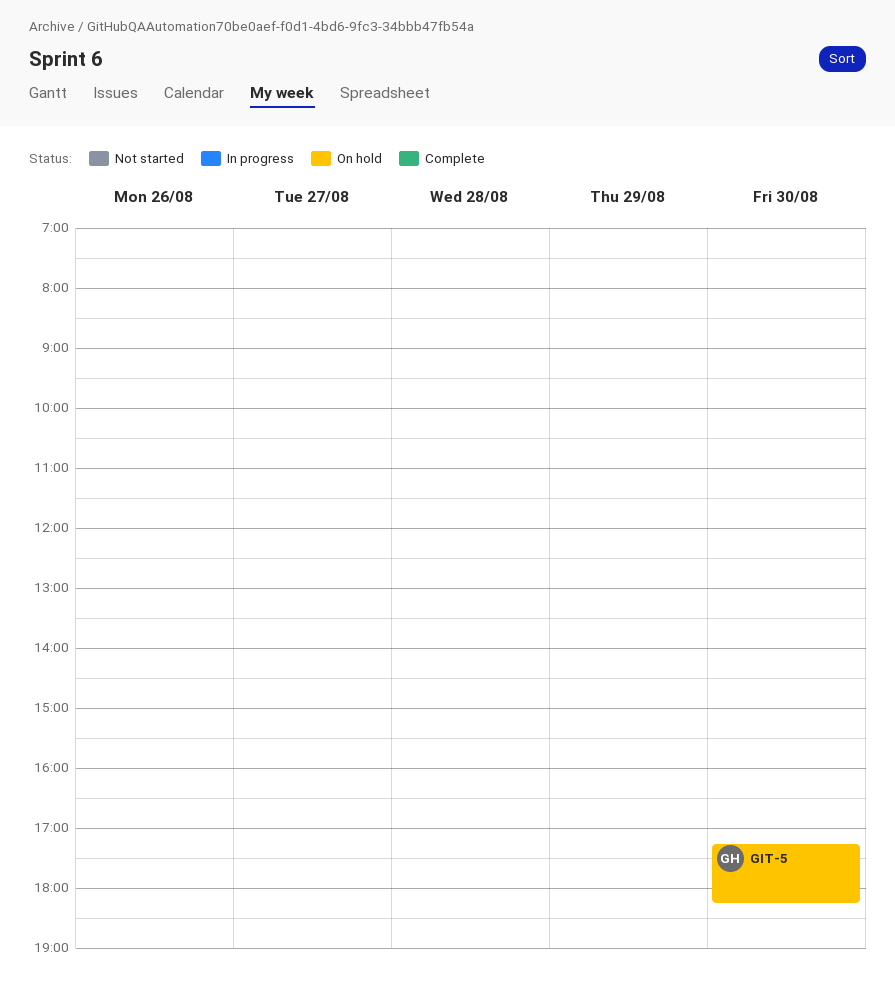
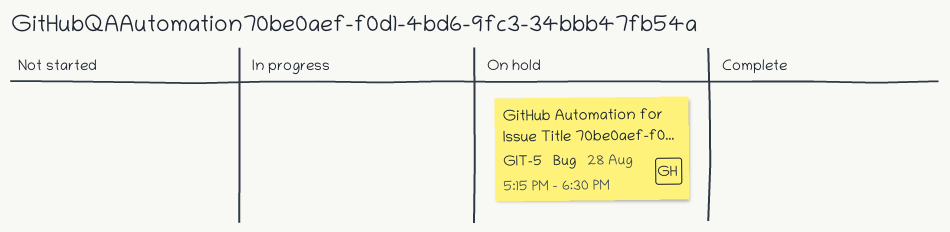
GIT-5, day: Aug 30 -> Aug 28
GIT-5, ends: 18:15 -> 18:30

